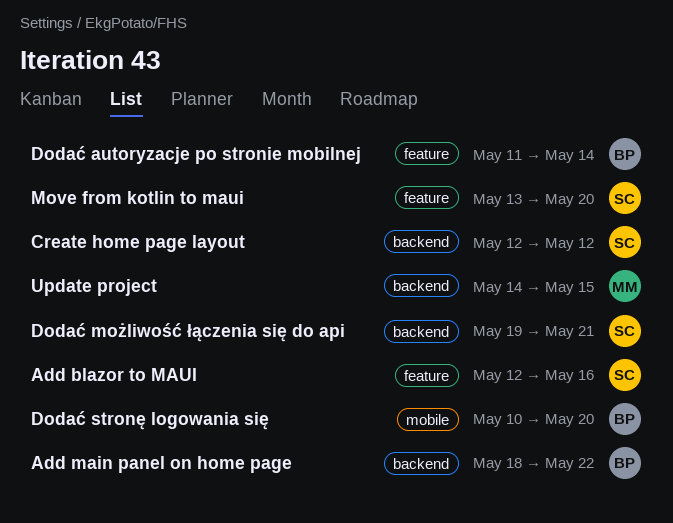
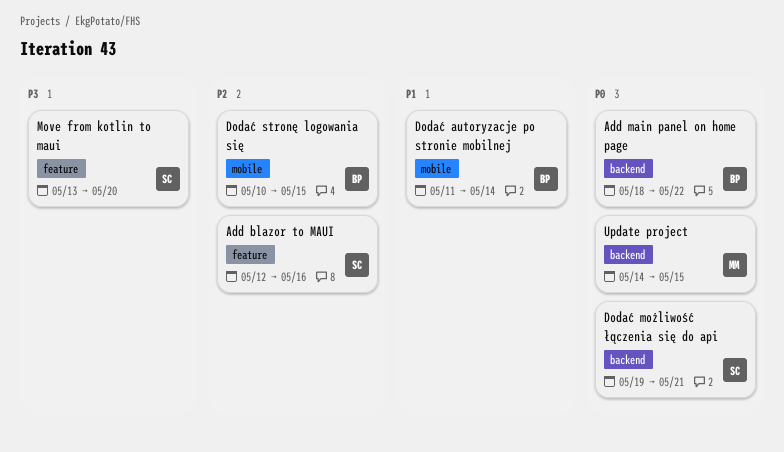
Create home page layout: present -> none
Dodać autoryzacje po stronie mobilnej, label: feature -> mobile
Dodać stronę logowania się, due: May 20 -> May 15

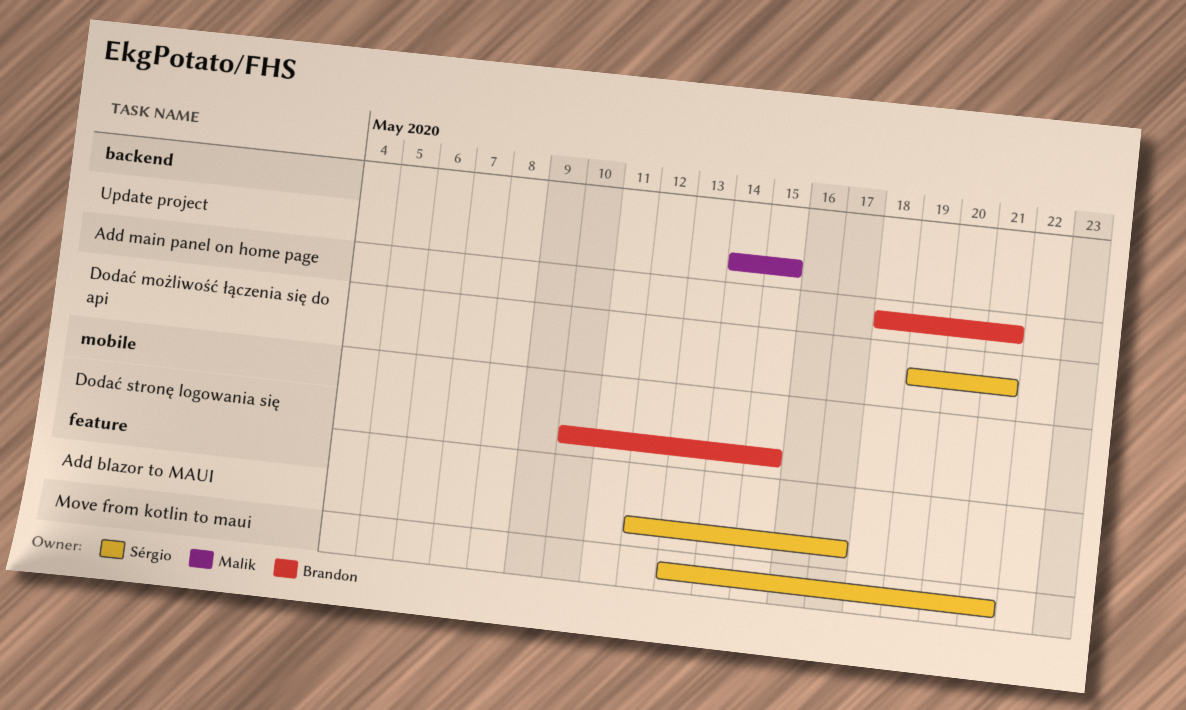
Add blazor to MAUI, due: May 16 -> May 17
Add main panel on home page, due: May 22 -> May 21
Dodać autoryzacje po stronie mobilnej: present -> none
Move from kotlin to maui, due: May 20 -> May 21

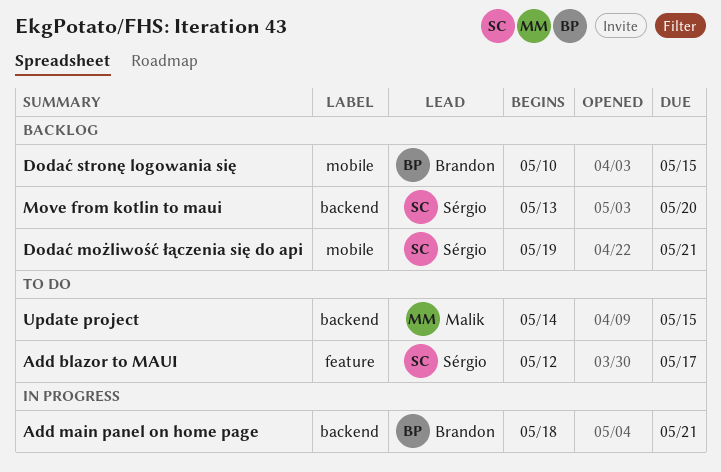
Dodać możliwość łączenia się do api, label: backend -> mobile
Move from kotlin to maui, label: feature -> backend
Move from kotlin to maui, due: May 21 -> May 20

